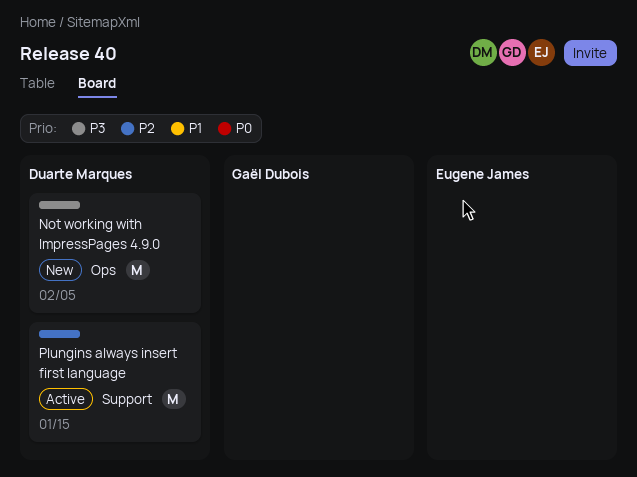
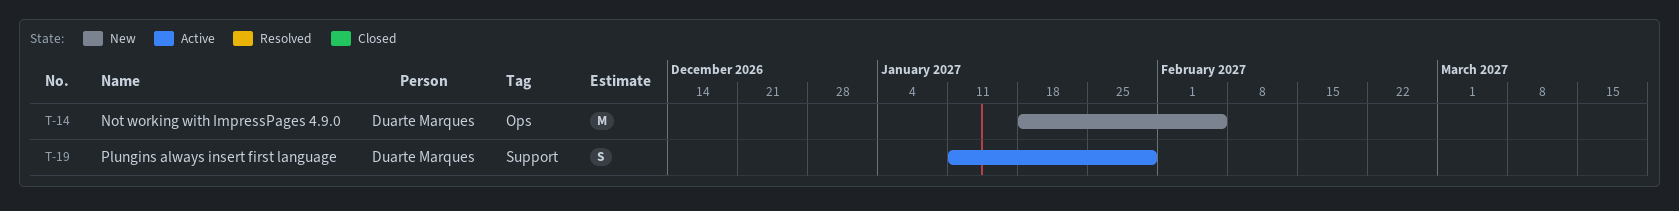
Plungins always insert first language, estimate: M -> S
Plungins always insert first language, due: Jan 15 -> Jan 29

